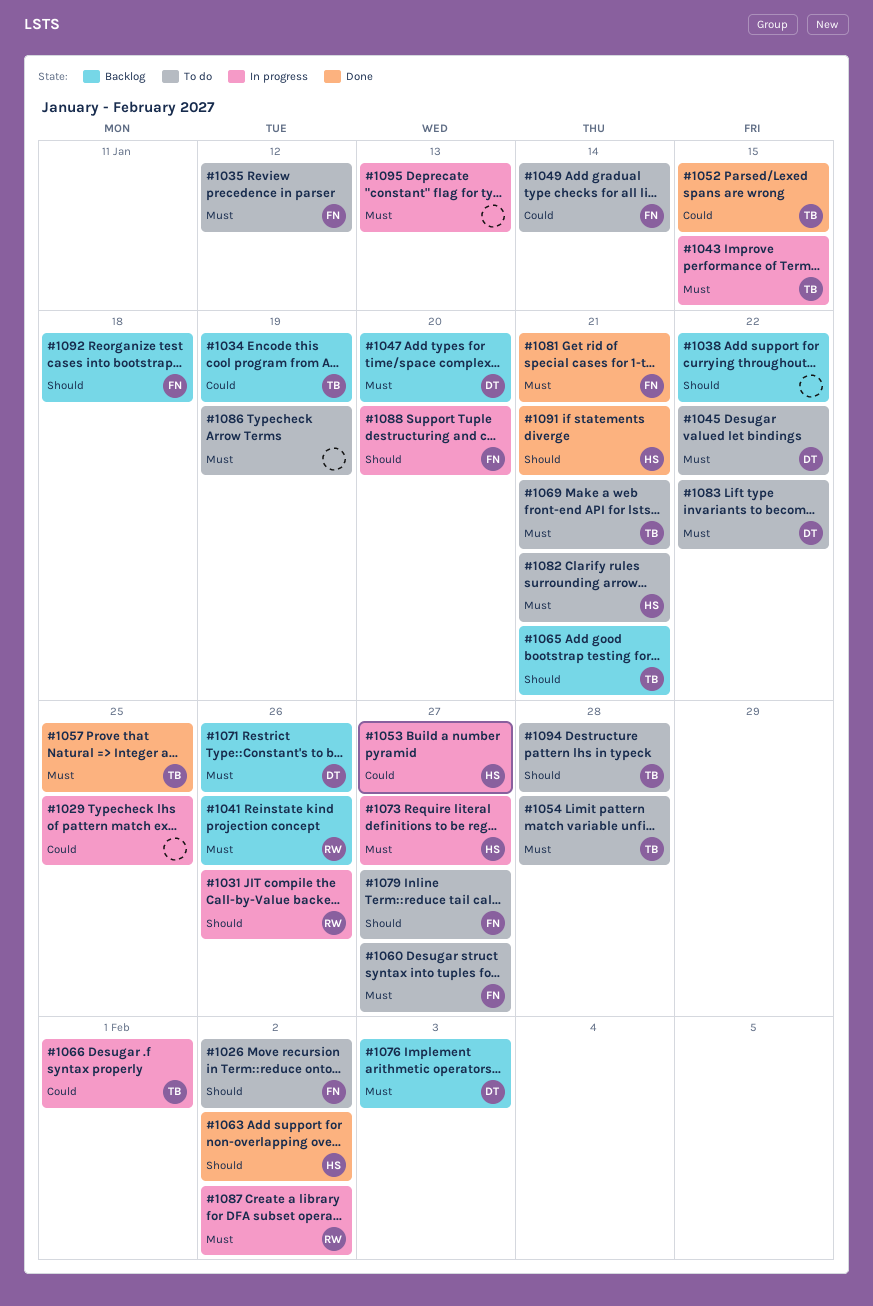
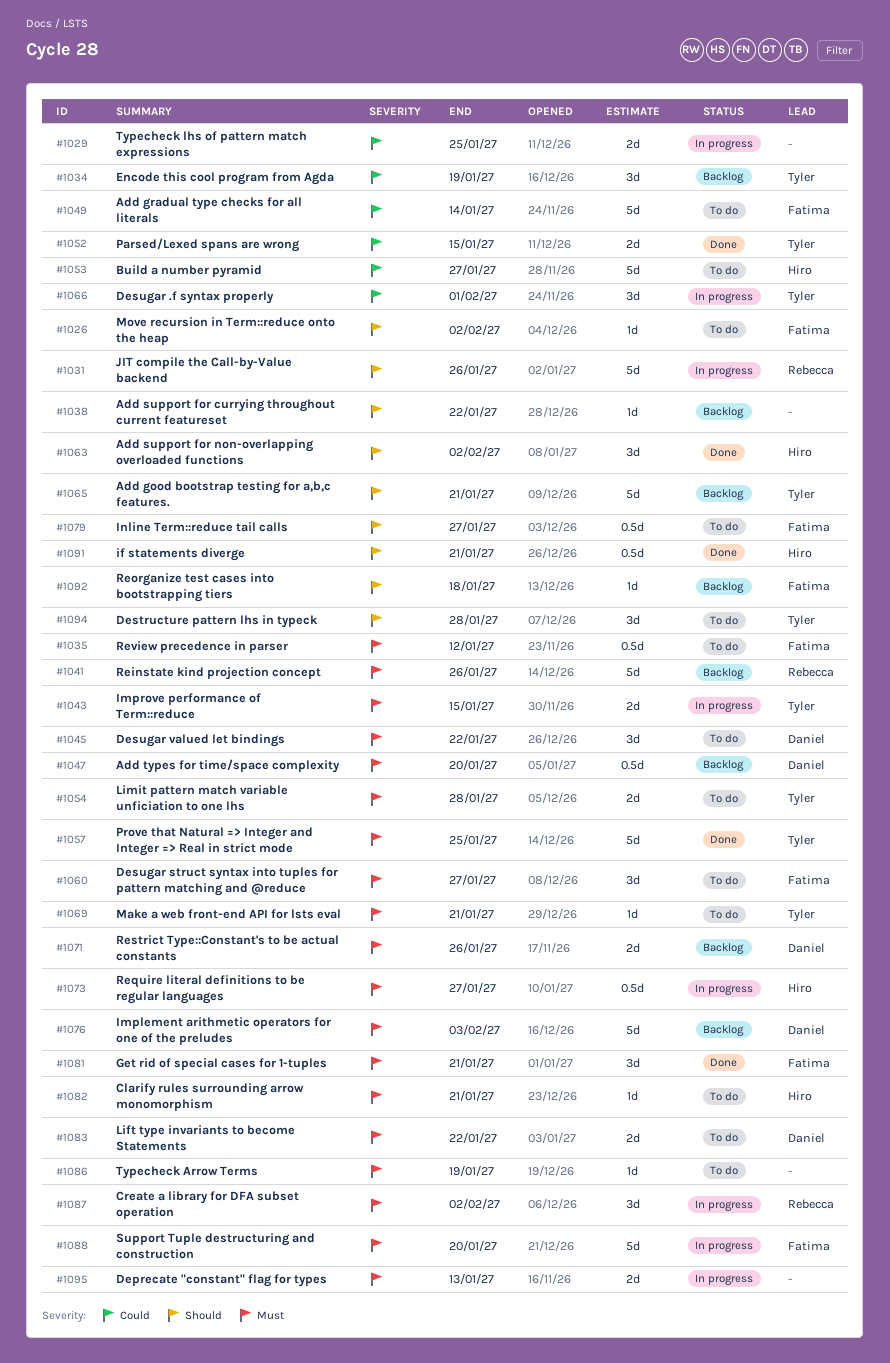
#1053, status: In progress -> To do
#1088, priority: Should -> Must

